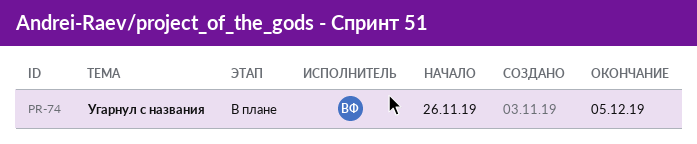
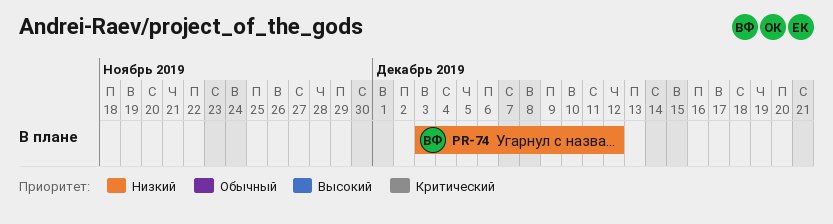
PR-74, start: Nov 26 -> Dec 3
PR-74, due: Dec 5 -> Dec 12

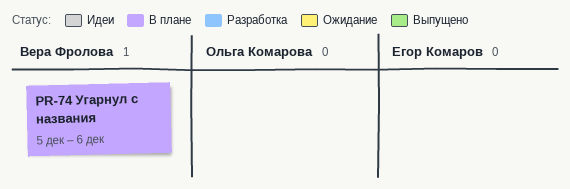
PR-74, start: Dec 3 -> Dec 5
PR-74, due: Dec 12 -> Dec 6

